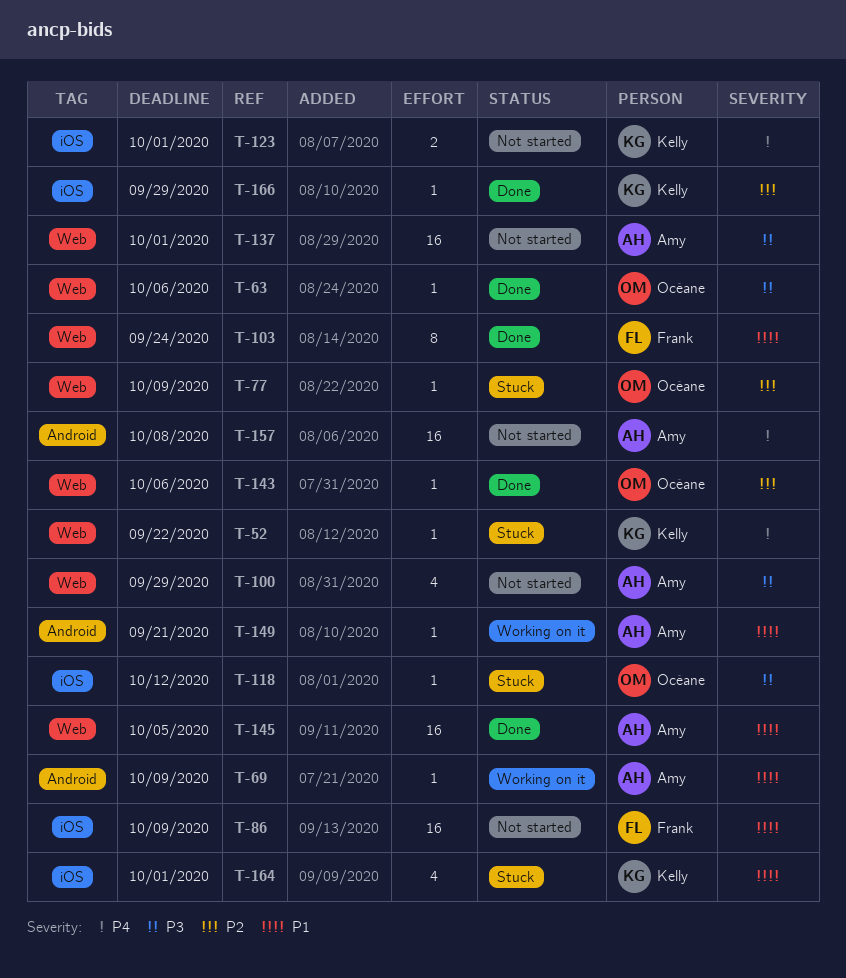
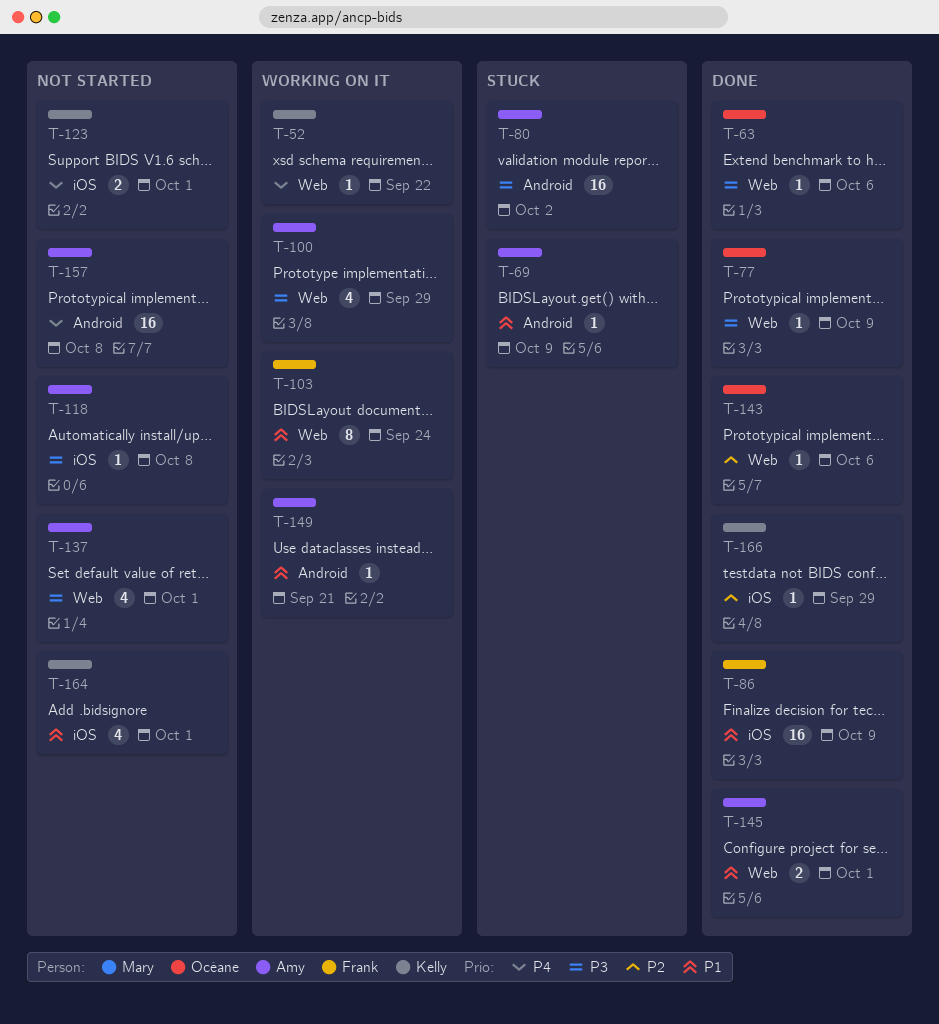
T-52, status: Stuck -> Working on it
T-69, status: Working on it -> Stuck
T-77, status: Stuck -> Done
T-77, priority: P2 -> P3
T-80: none -> present
T-86, status: Not started -> Done
T-100, status: Not started -> Working on it
T-103, status: Done -> Working on it
T-118, status: Stuck -> Not started
T-118, owner: Océane -> Amy
T-118, due: Oct 12 -> Oct 8
T-137, estimate: 16 -> 4
T-145, estimate: 16 -> 2
T-145, due: Oct 5 -> Oct 1
T-164, status: Stuck -> Not started

